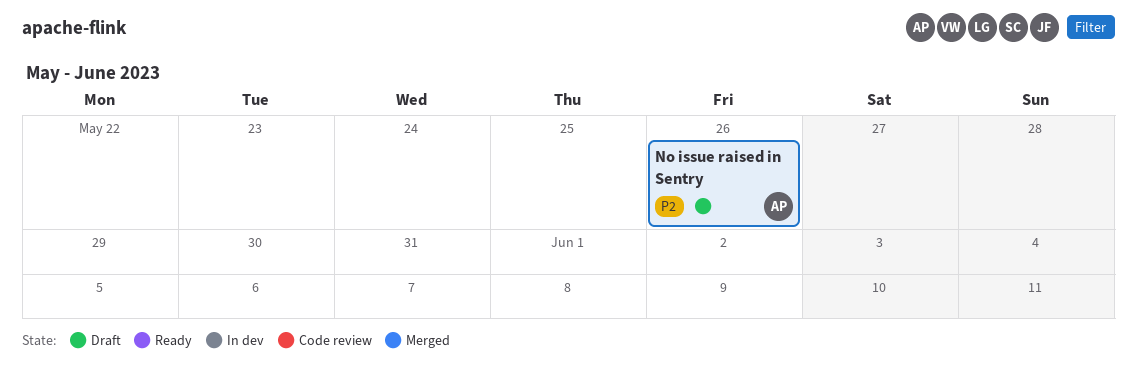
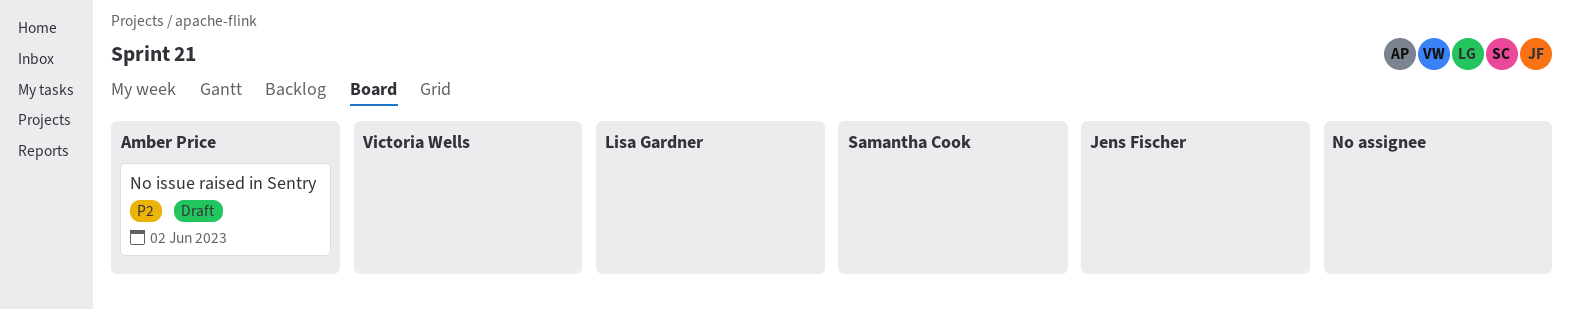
No issue raised in Sentry, due: May 26 -> Jun 2

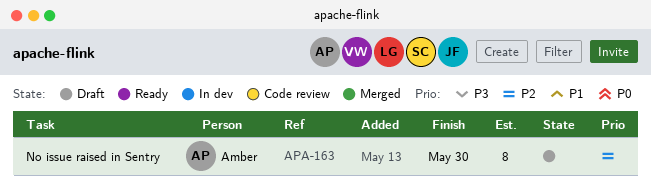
No issue raised in Sentry, due: Jun 2 -> May 30

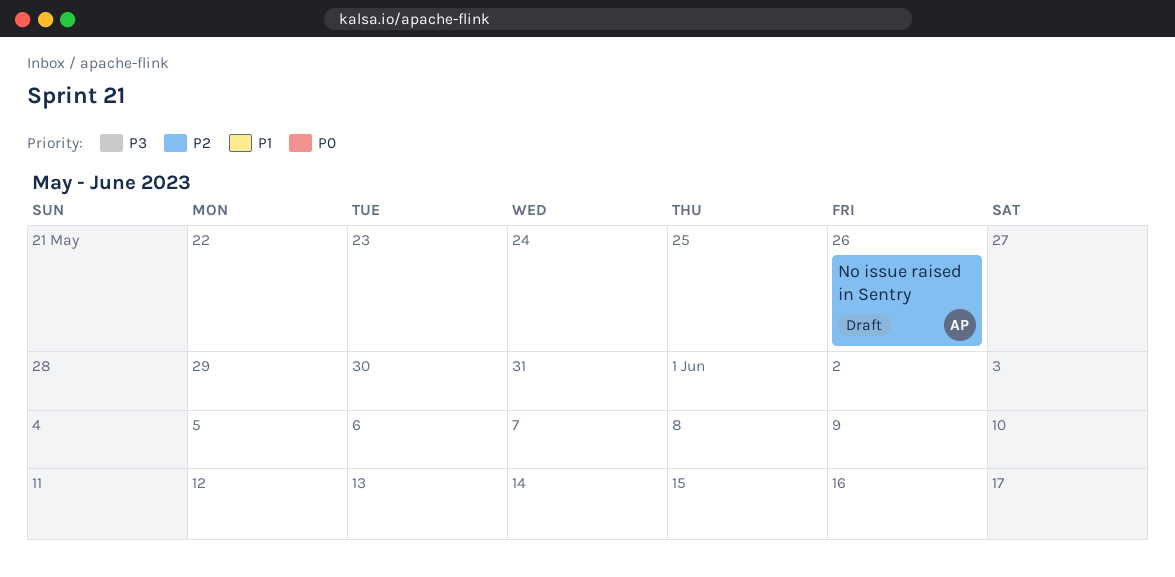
No issue raised in Sentry, due: May 30 -> May 26

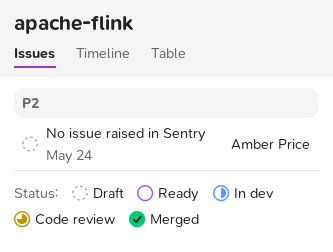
No issue raised in Sentry, due: May 26 -> May 24

